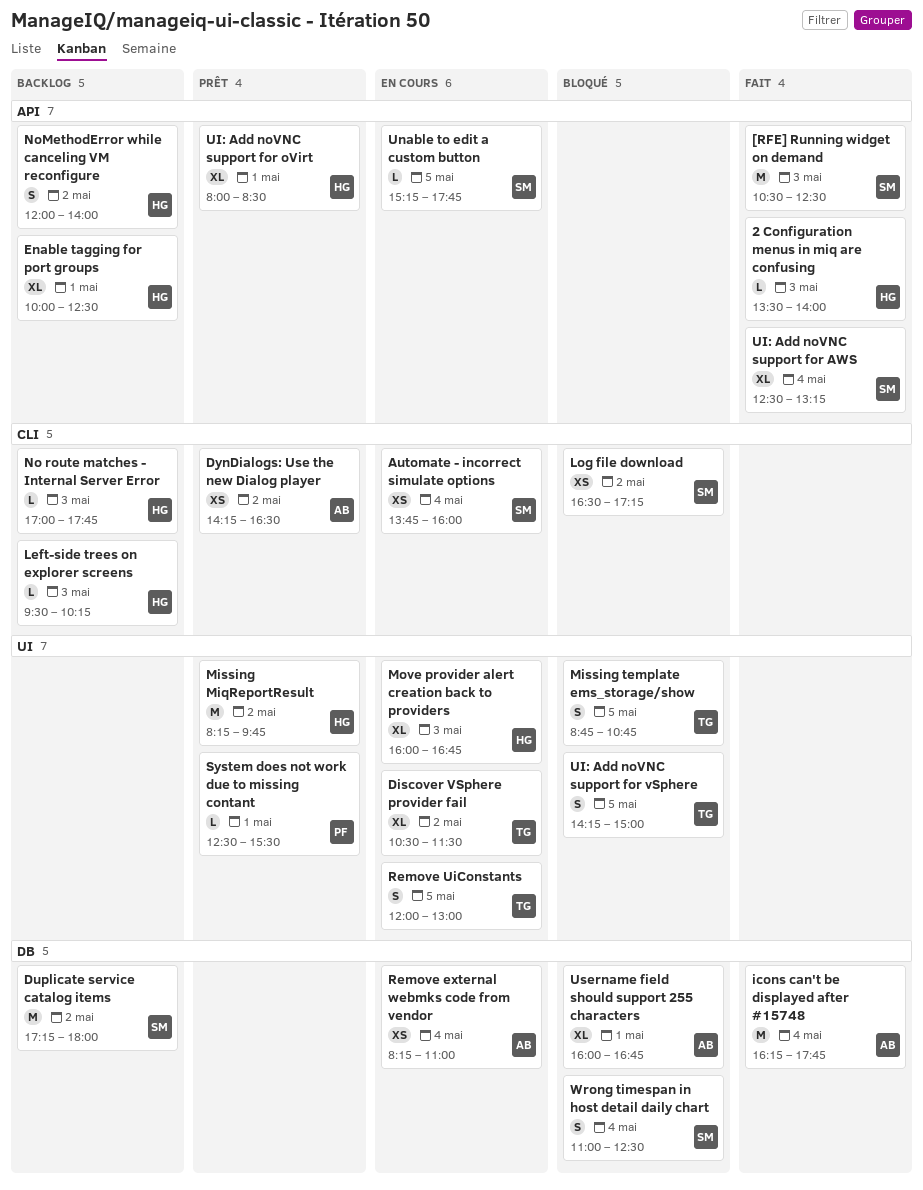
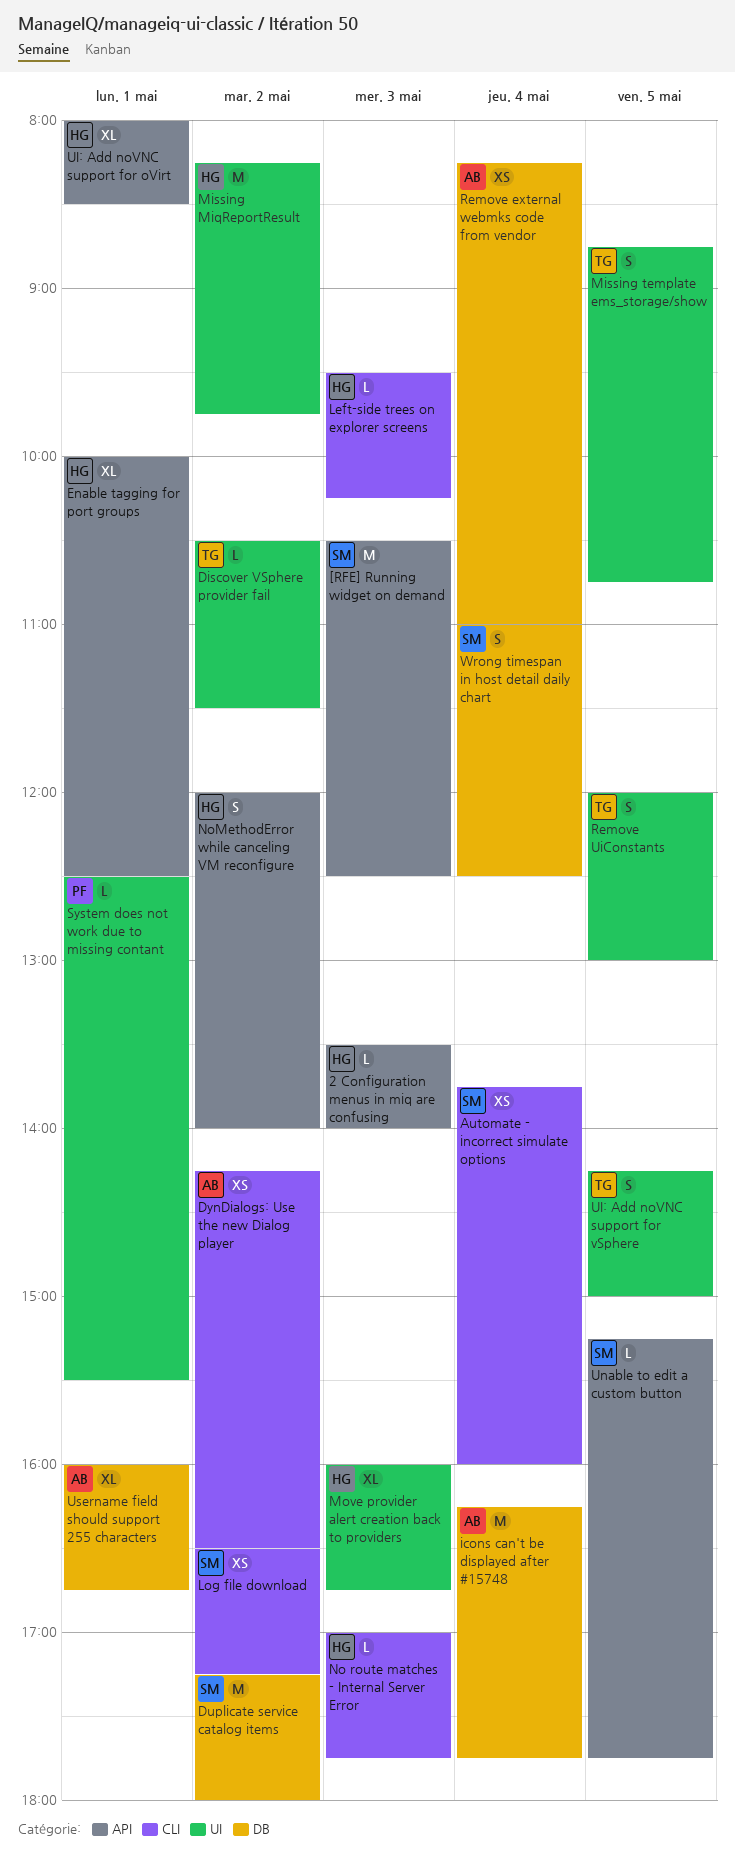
Discover VSphere provider fail, estimate: XL -> L
UI: Add noVNC support for AWS: present -> none

